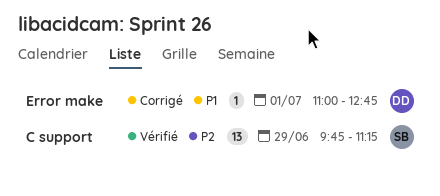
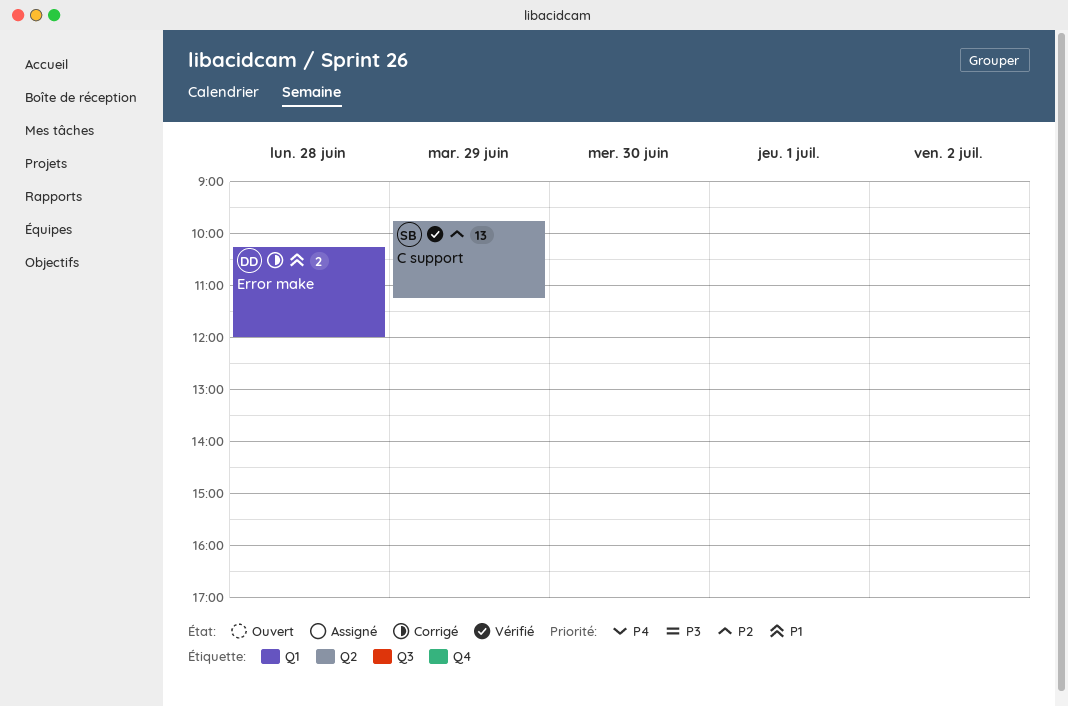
Error make, estimate: 1 -> 2
Error make, day: Jul 1 -> Jun 28
Error make, begins: 11:00 -> 10:15
Error make, ends: 12:45 -> 12:00

